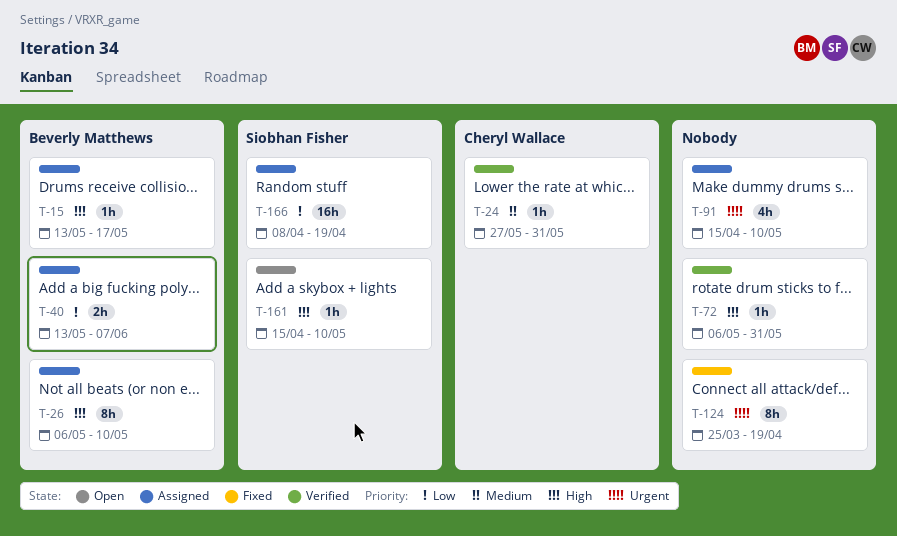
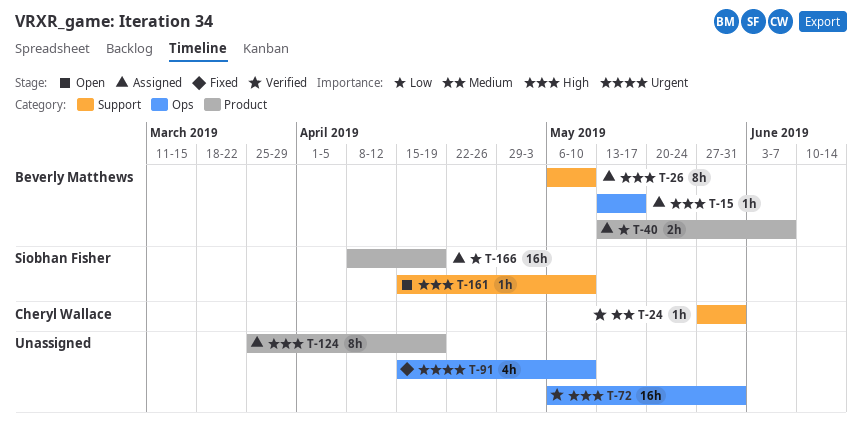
T-72, estimate: 1h -> 16h
T-91, status: Assigned -> Fixed
T-124, status: Fixed -> Assigned
T-124, priority: Urgent -> High

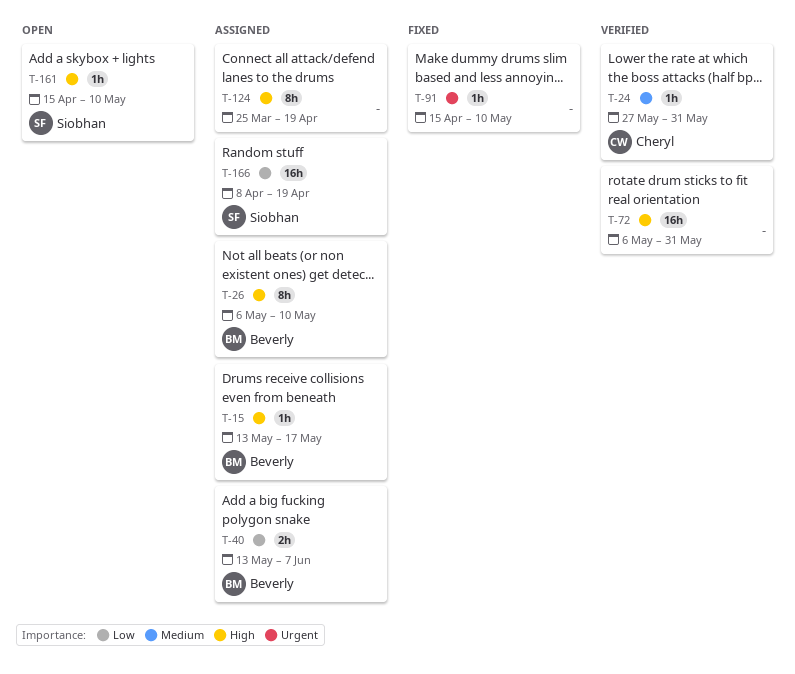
T-91, estimate: 4h -> 1h

